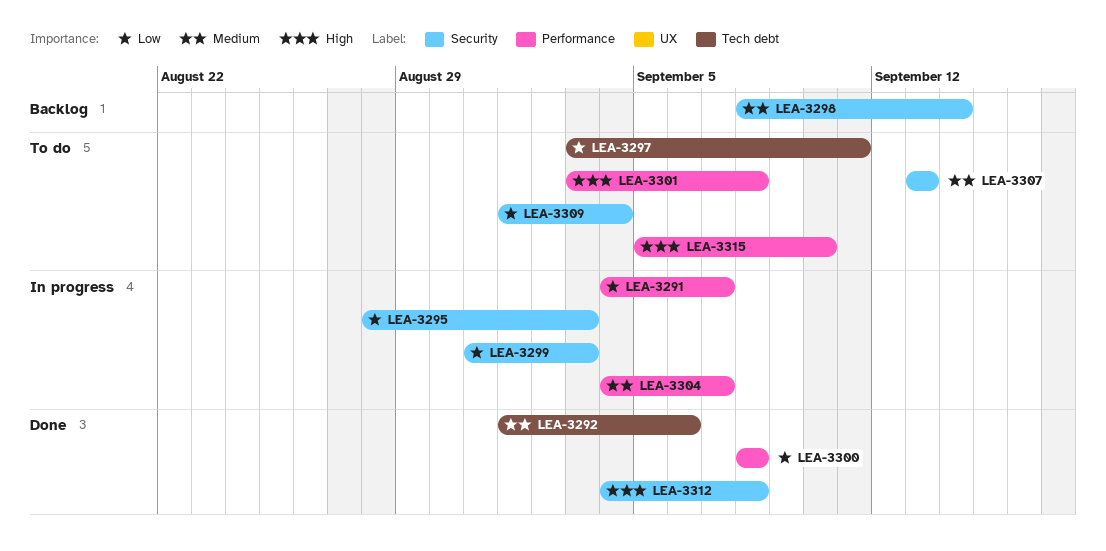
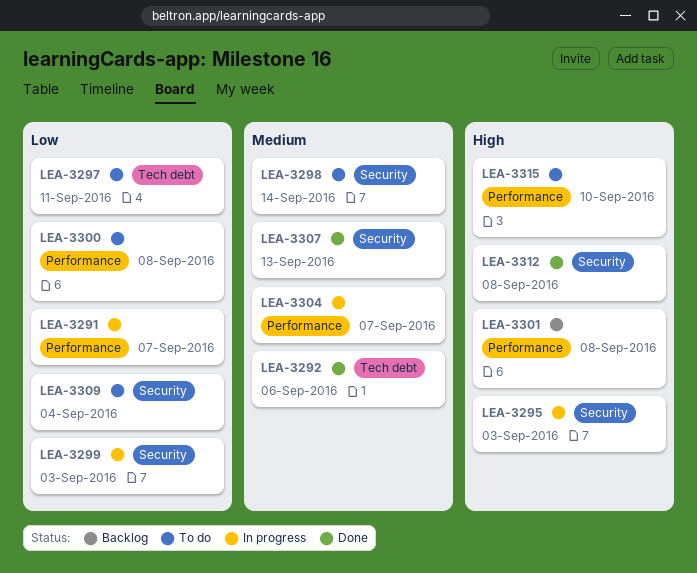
LEA-3295, priority: Low -> High
LEA-3298, status: Backlog -> To do
LEA-3300, status: Done -> To do
LEA-3301, status: To do -> Backlog
LEA-3307, status: To do -> Done

